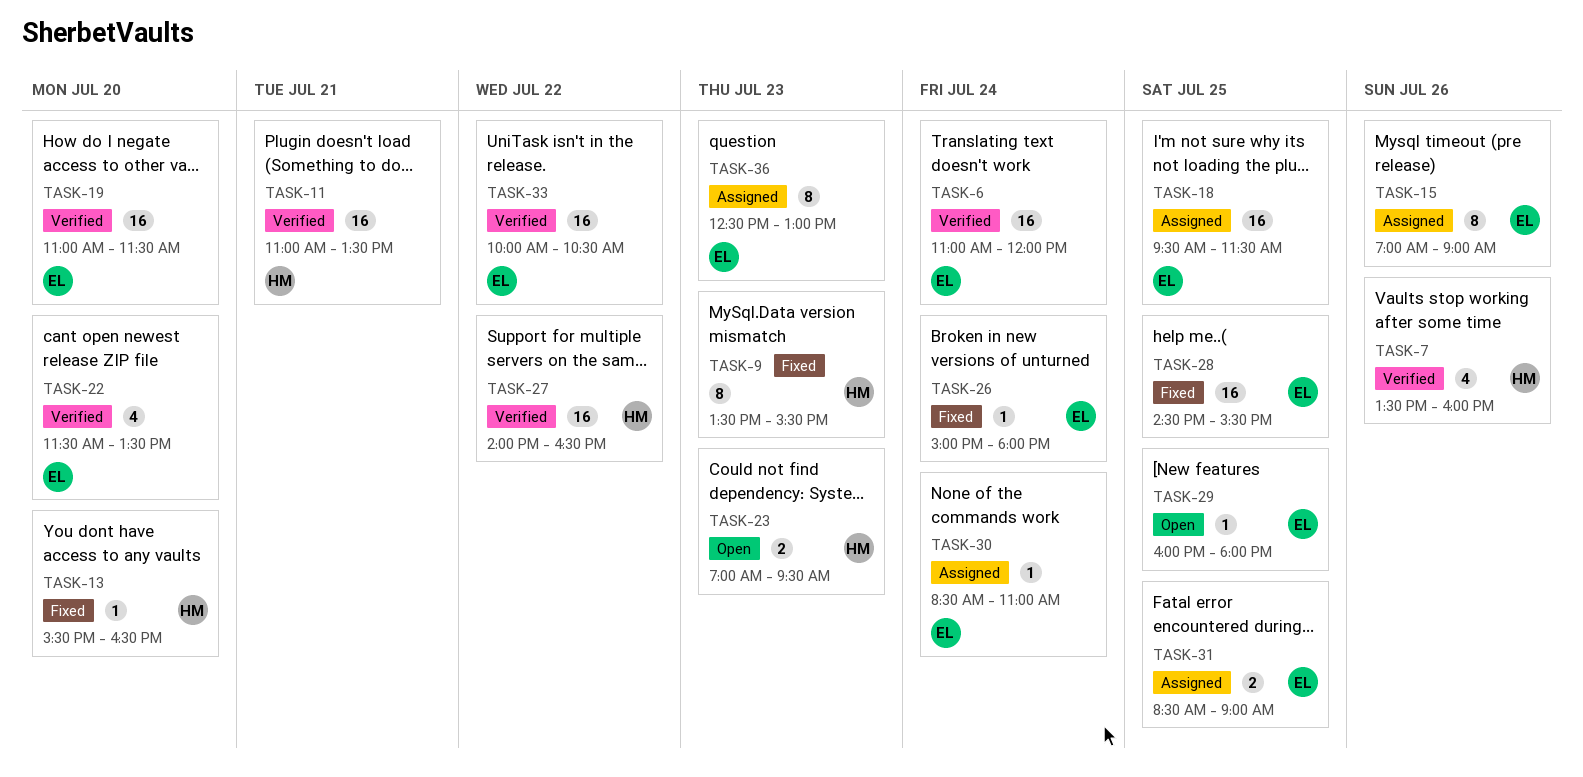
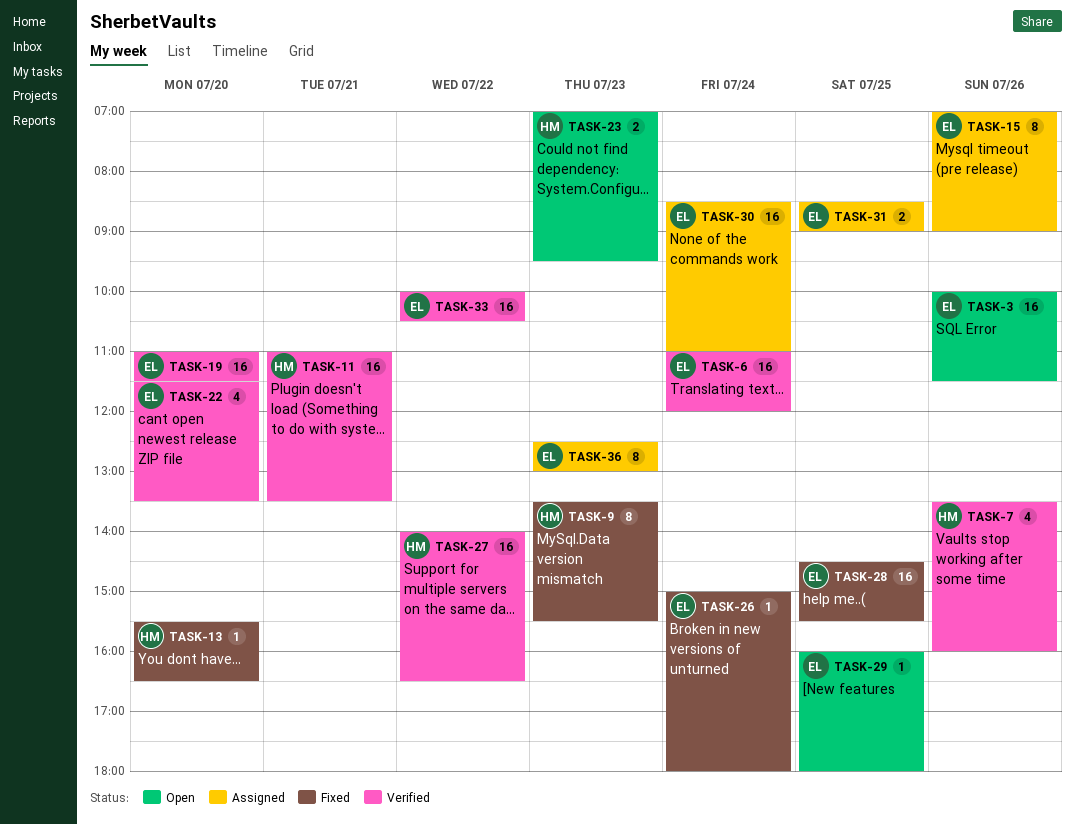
TASK-3: none -> present
TASK-18: present -> none
TASK-30, estimate: 1 -> 16

